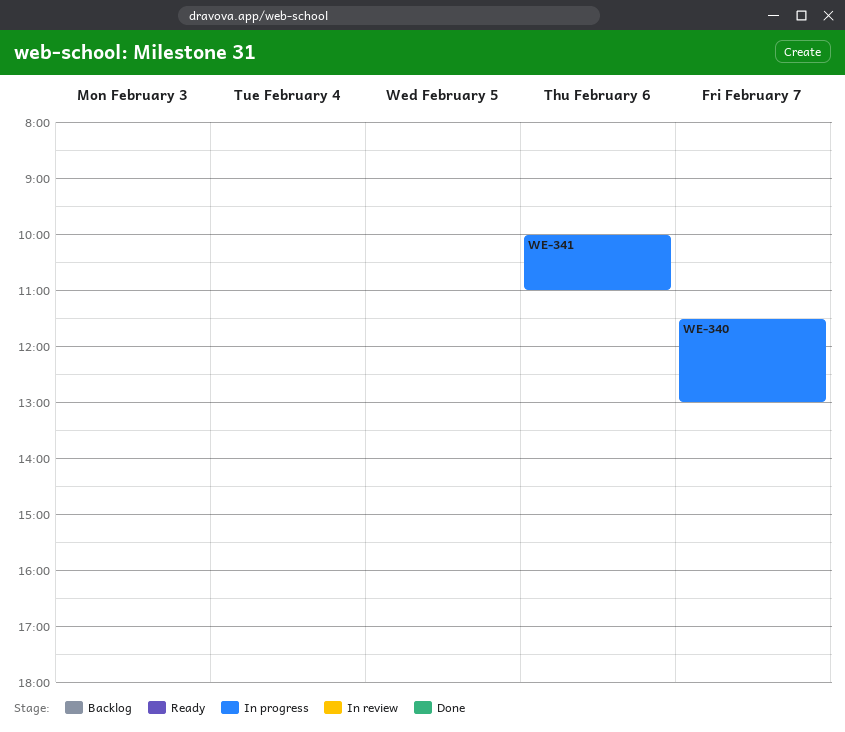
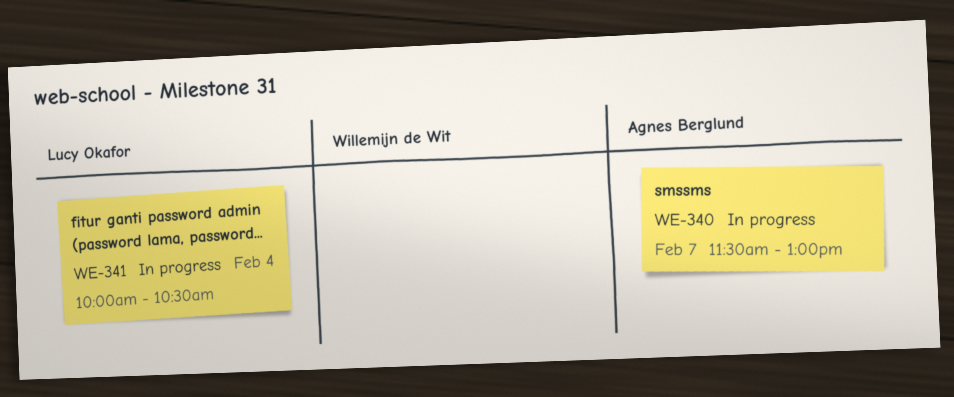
WE-341, day: Feb 6 -> Feb 4
WE-341, ends: 11:00 -> 10:30

